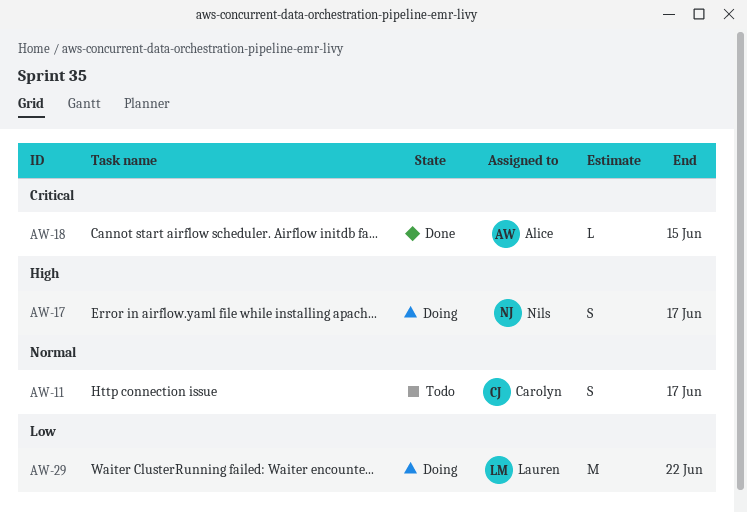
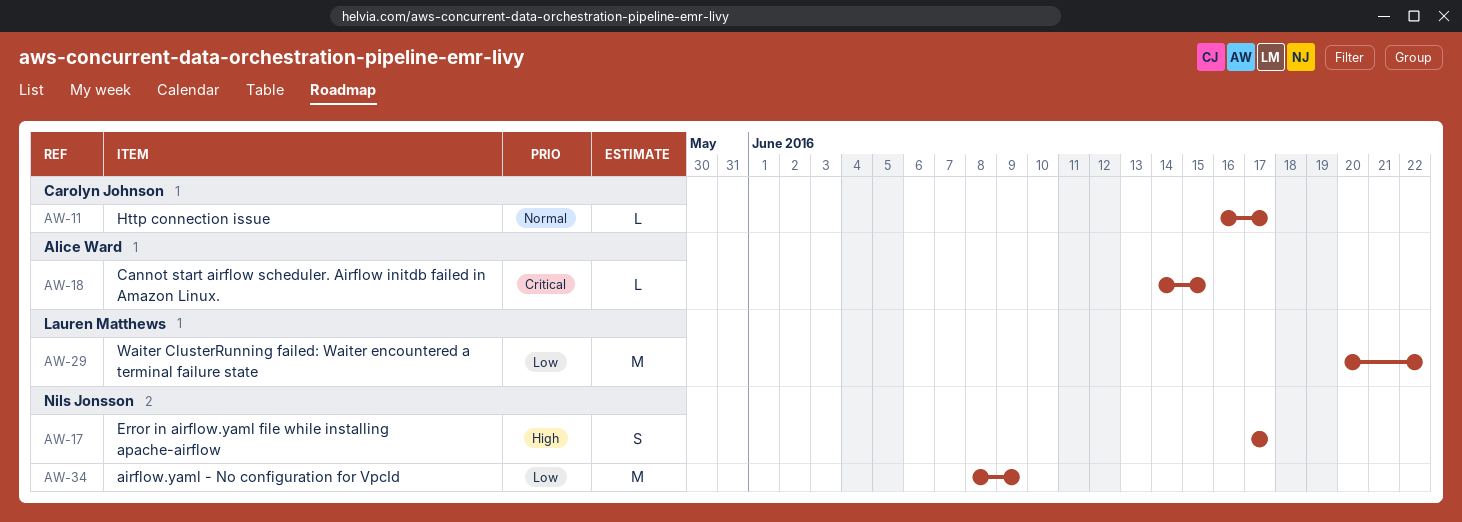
AW-11, estimate: S -> L
AW-34: none -> present

